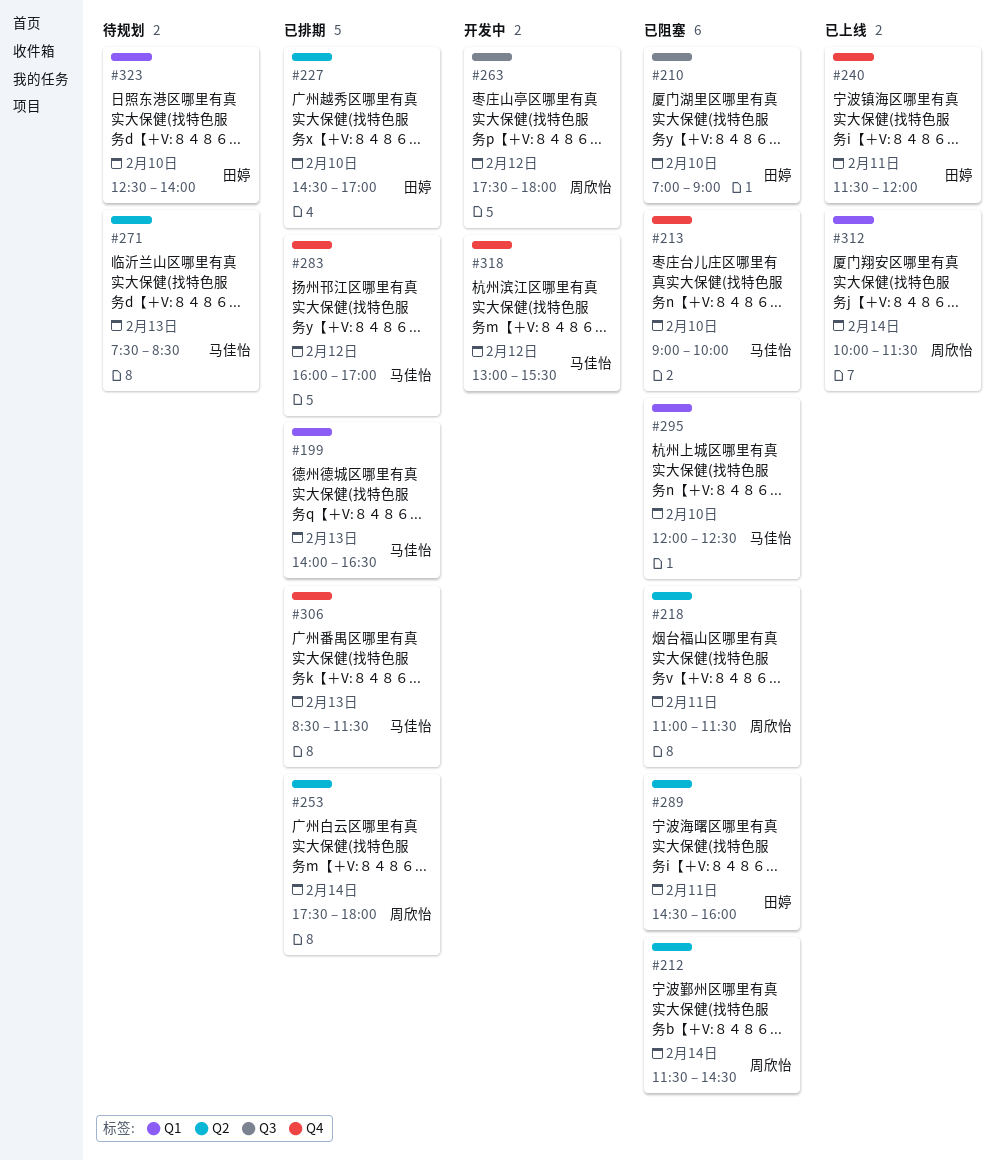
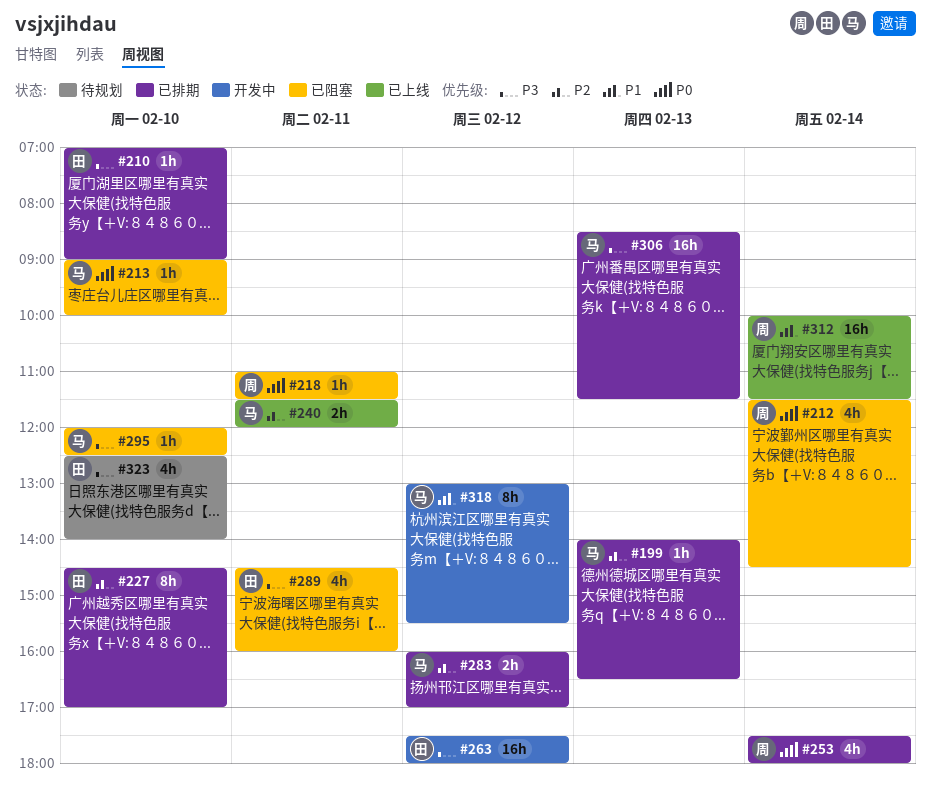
#210, status: 已阻塞 -> 已排期
#240, owner: 田婷 -> 马佳怡
#263, owner: 周欣怡 -> 田婷
#271: present -> none

